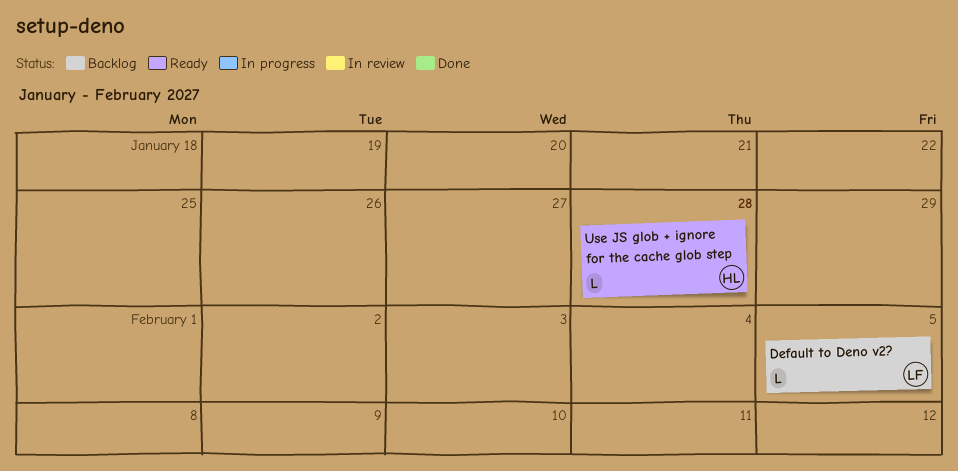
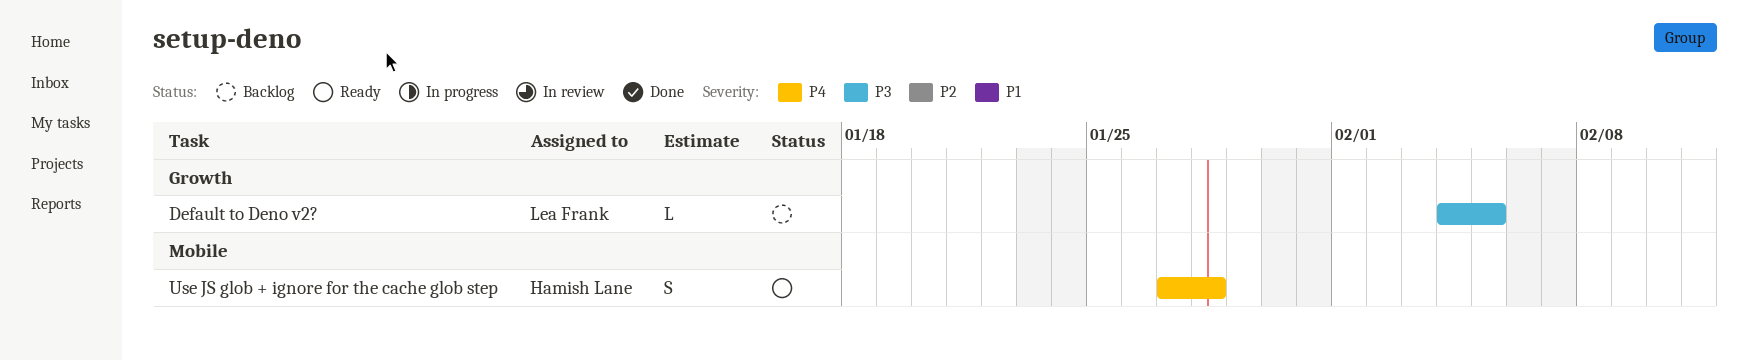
Use JS glob + ignore for the cache glob step, estimate: L -> S

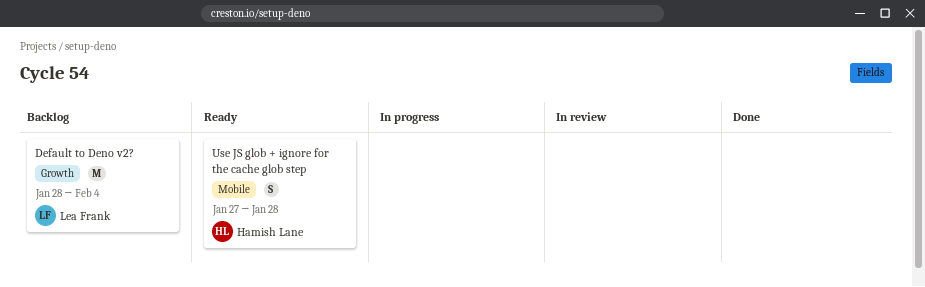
Default to Deno v2?, estimate: L -> M
Default to Deno v2?, start: Feb 4 -> Jan 28
Default to Deno v2?, due: Feb 5 -> Feb 4

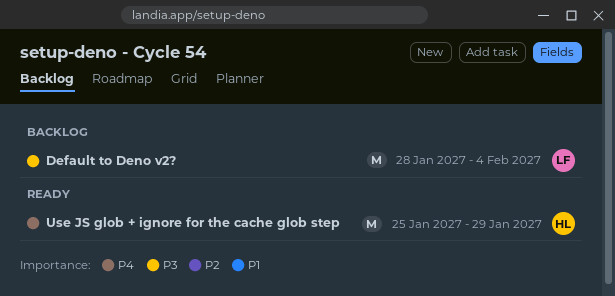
Use JS glob + ignore for the cache glob step, estimate: S -> M
Use JS glob + ignore for the cache glob step, start: Jan 27 -> Jan 25
Use JS glob + ignore for the cache glob step, due: Jan 28 -> Jan 29

